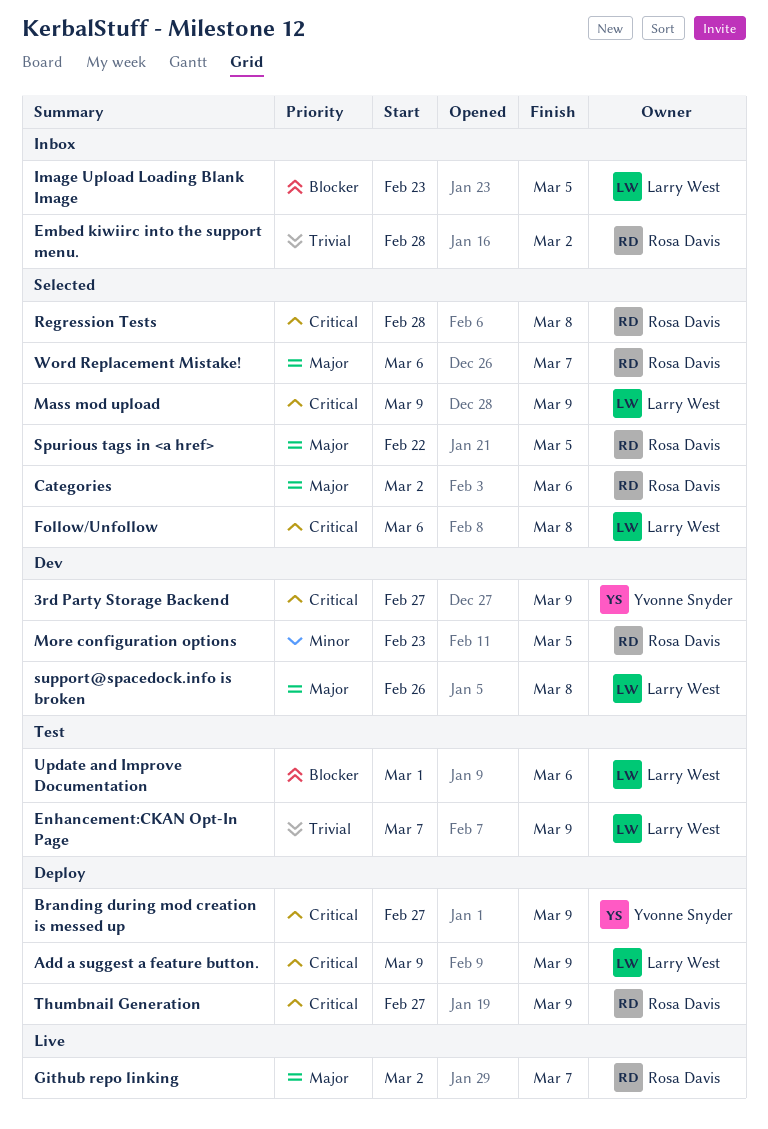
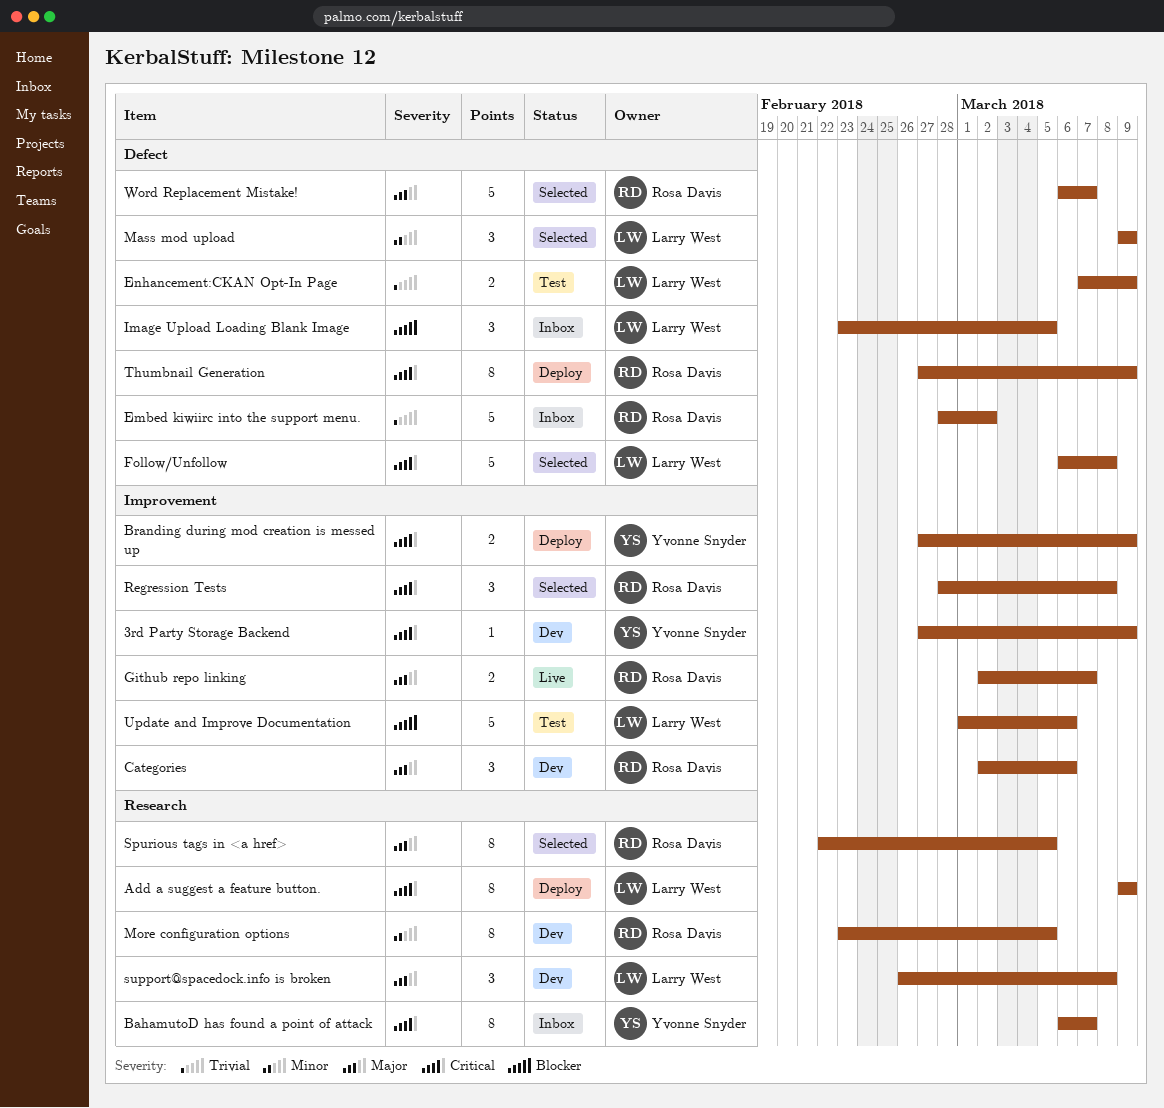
BahamutoD has found a point of attack: none -> present
Categories, status: Selected -> Dev
Mass mod upload, priority: Critical -> Minor

